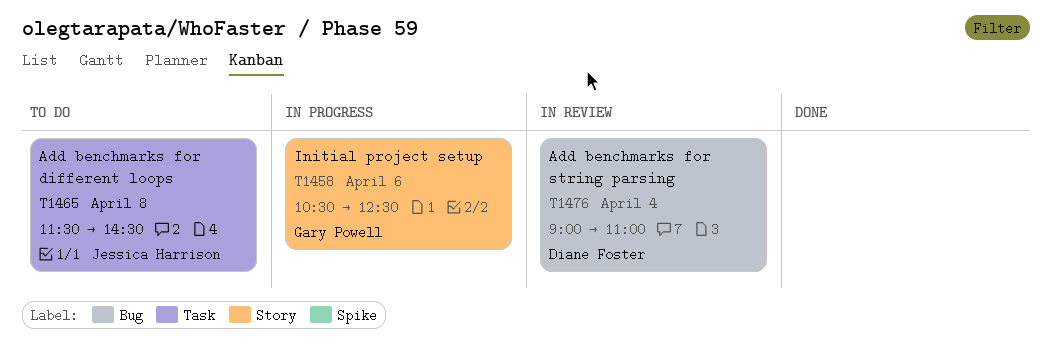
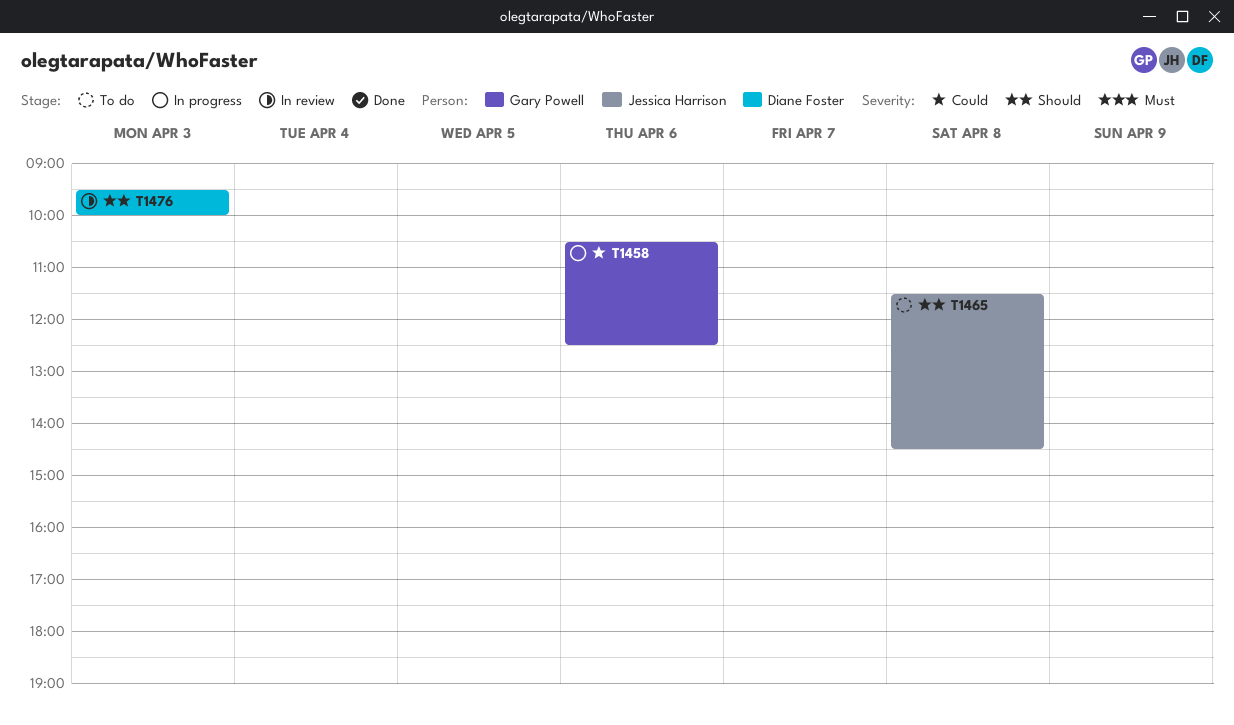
T1476, day: Apr 4 -> Apr 3
T1476, begins: 09:00 -> 09:30
T1476, ends: 11:00 -> 10:00

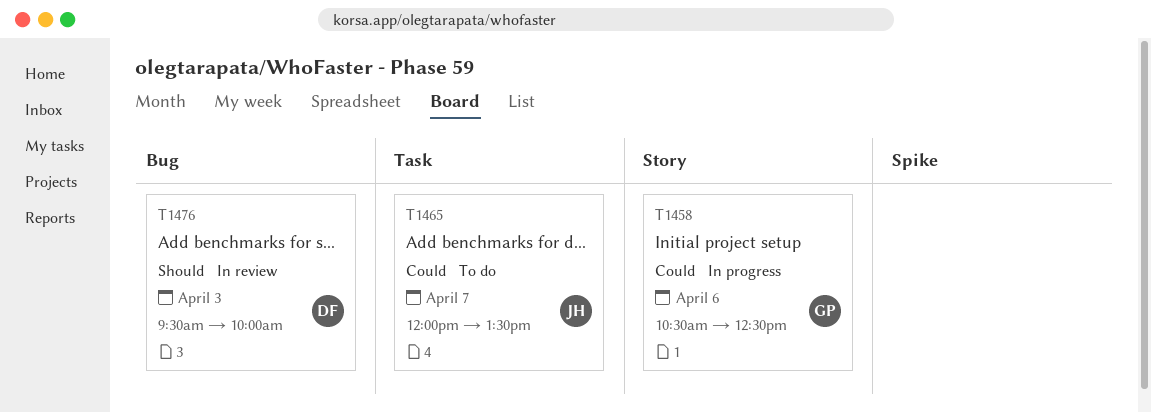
T1465, priority: Should -> Could
T1465, day: Apr 8 -> Apr 7
T1465, begins: 11:30 -> 12:00
T1465, ends: 14:30 -> 13:30

